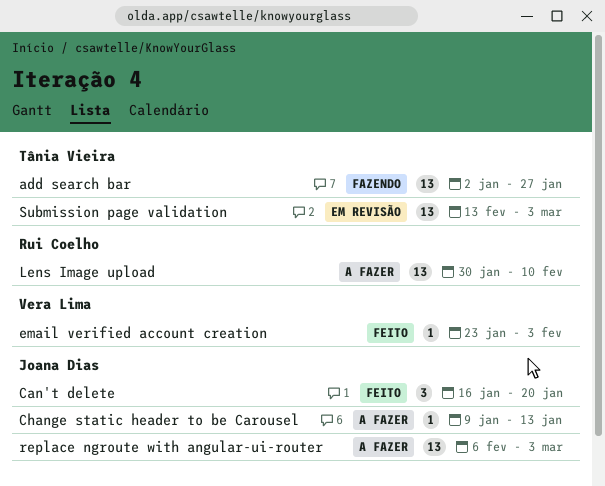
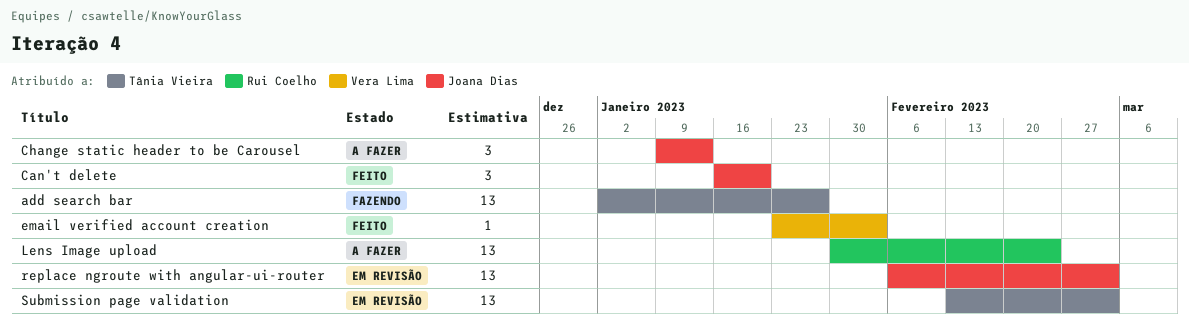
Change static header to be Carousel, estimate: 1 -> 3
Lens Image upload, due: Feb 10 -> Feb 24
replace ngroute with angular-ui-router, status: A fazer -> Em revisão

